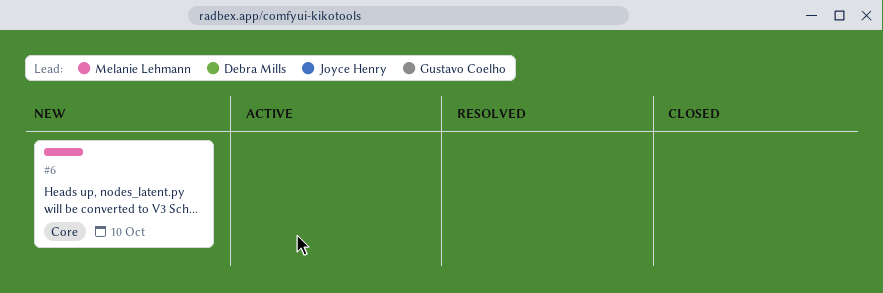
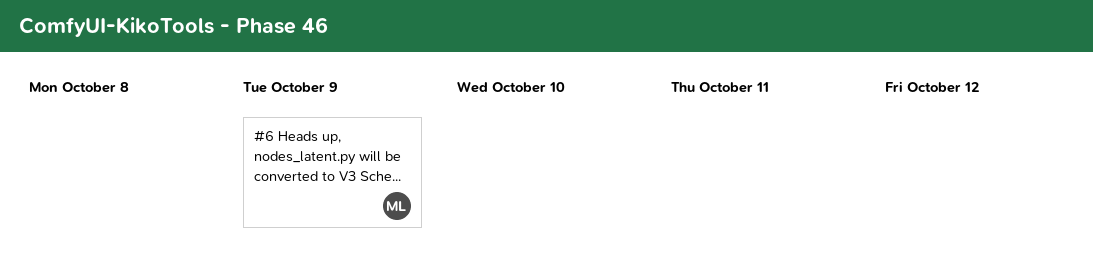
#6, due: Oct 10 -> Oct 9

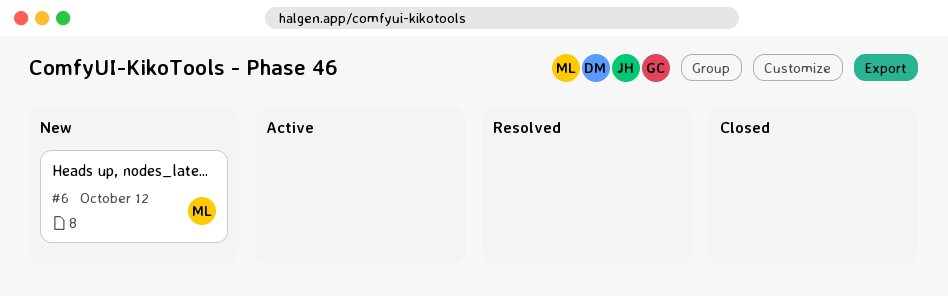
#6, due: Oct 9 -> Oct 12

